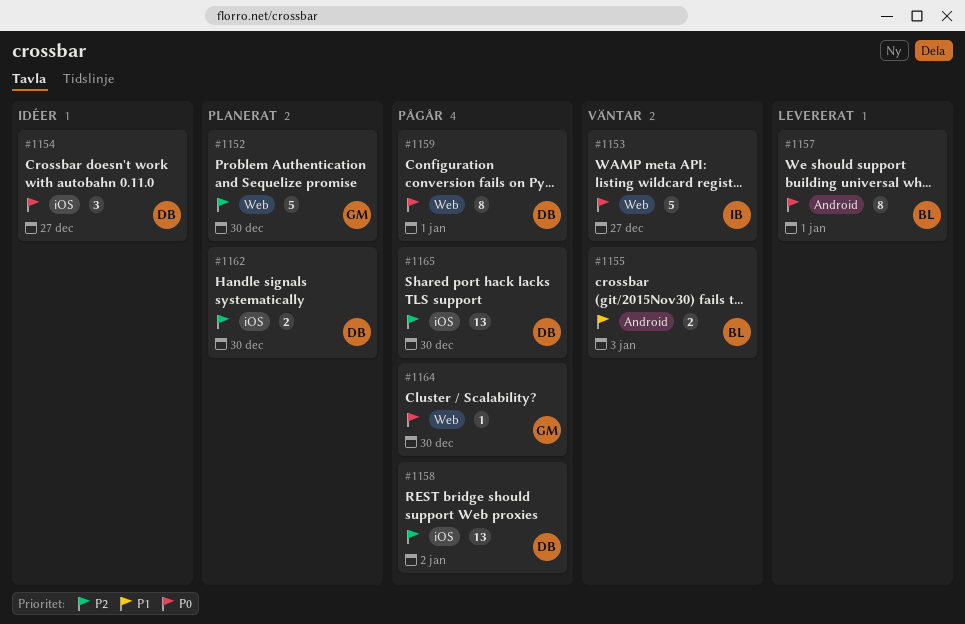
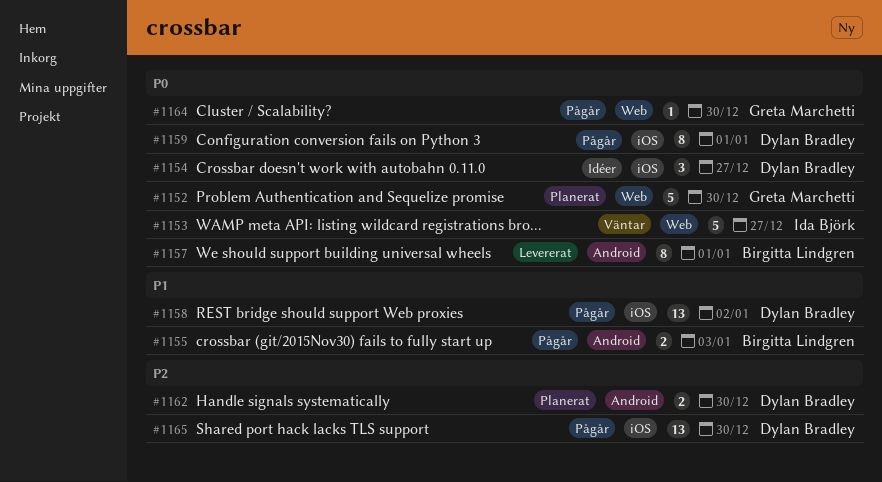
#1152, priority: P2 -> P0
#1155, status: Väntar -> Pågår
#1158, priority: P2 -> P1
#1159, label: Web -> iOS
#1162, label: iOS -> Android

